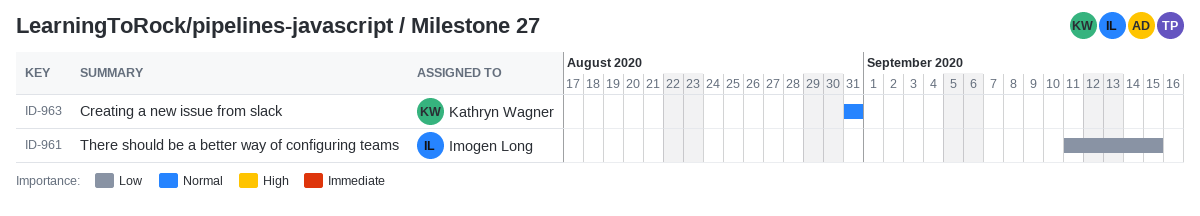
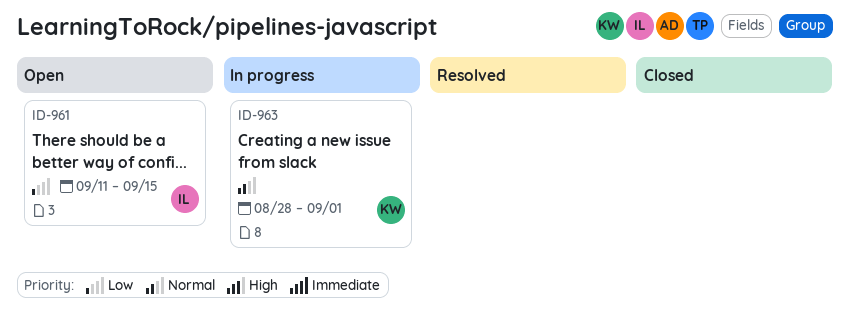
ID-963, start: Aug 31 -> Aug 28
ID-963, due: Aug 31 -> Sep 1

